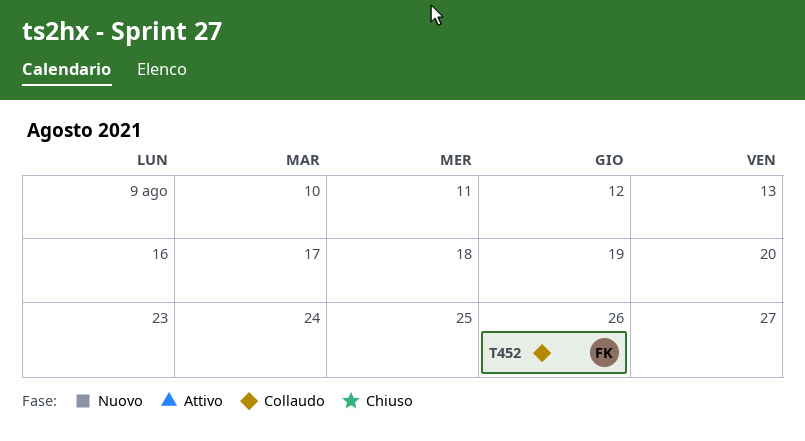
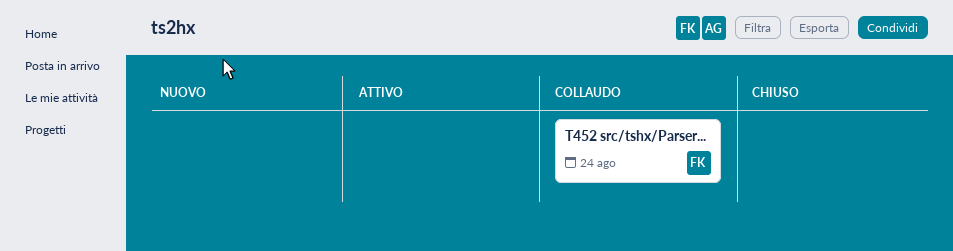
T452, due: Aug 26 -> Aug 24

